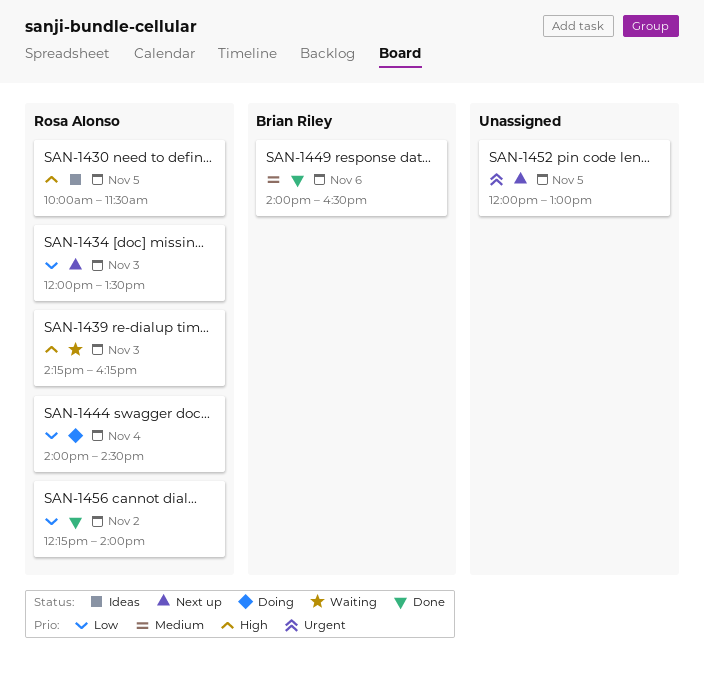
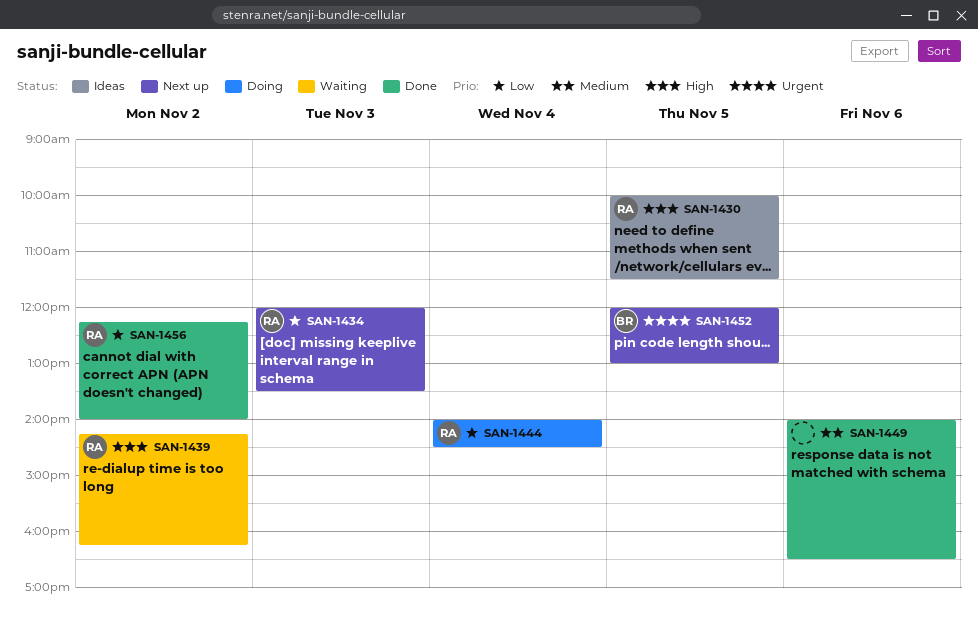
SAN-1439, day: Nov 3 -> Nov 2
SAN-1449, owner: Brian Riley -> none
SAN-1452, owner: none -> Brian Riley

